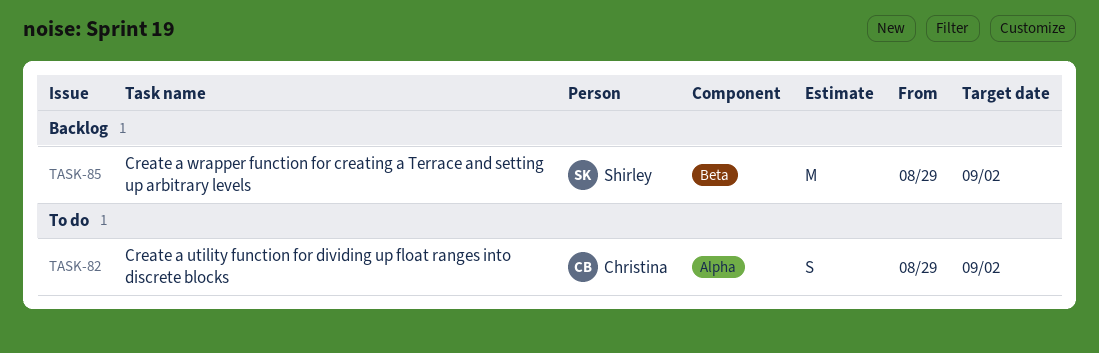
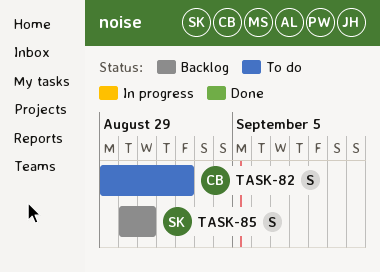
TASK-85, estimate: M -> S
TASK-85, start: Aug 29 -> Aug 30
TASK-85, due: Sep 2 -> Aug 31

